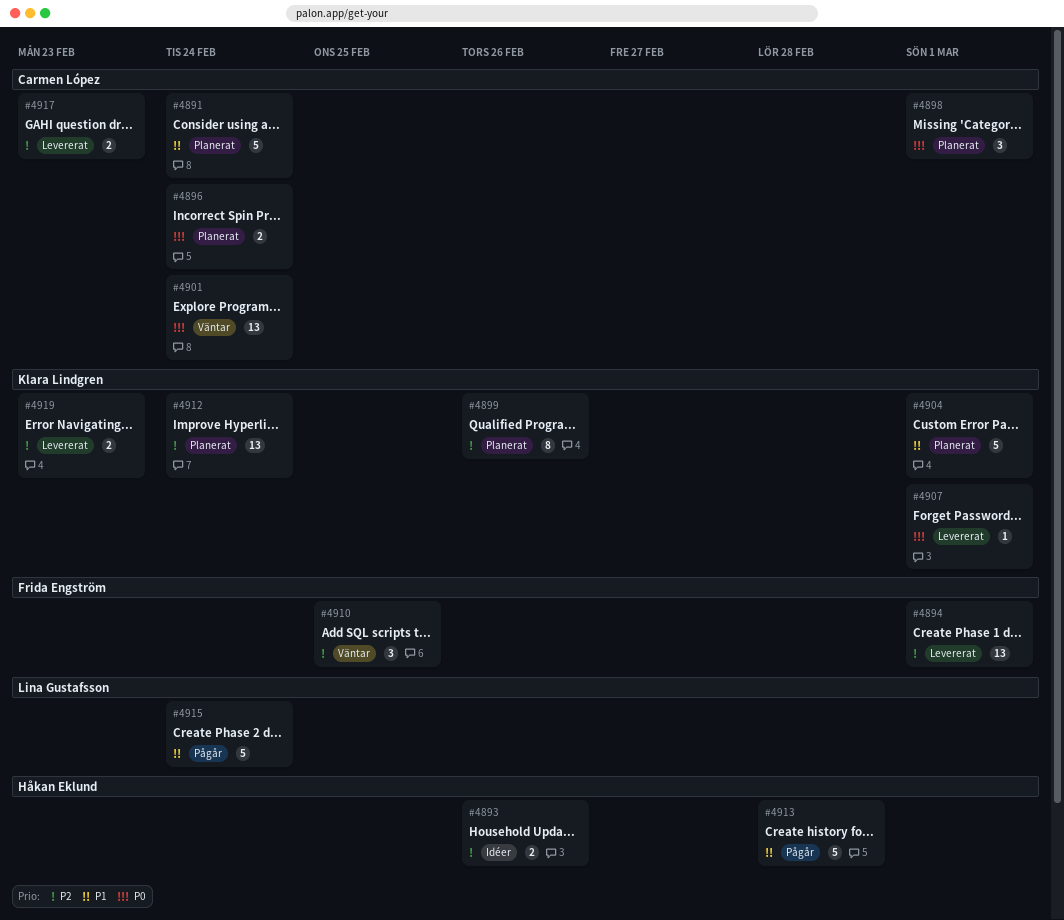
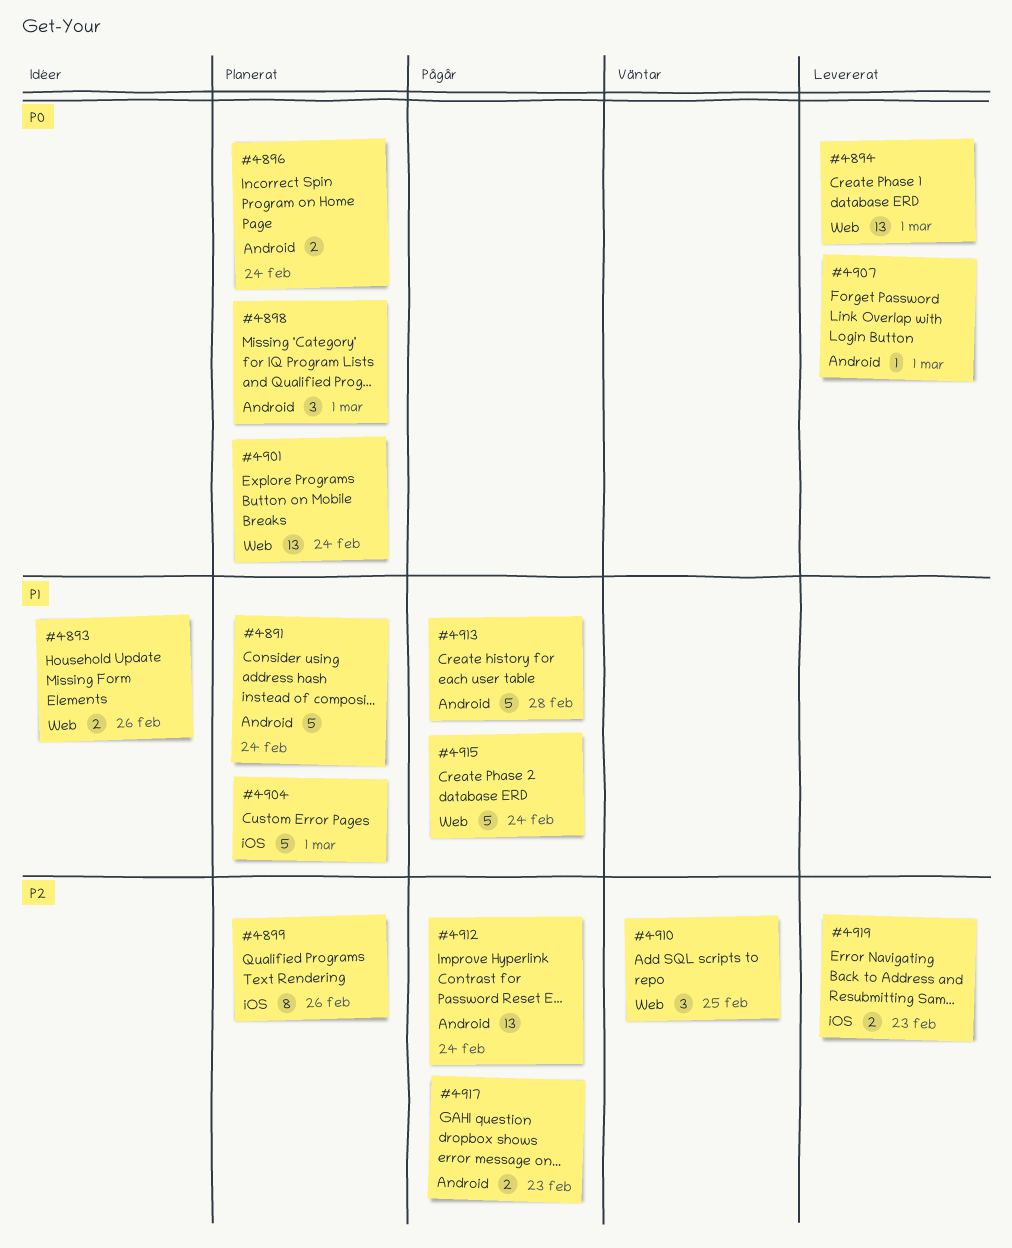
#4893, priority: P2 -> P1
#4894, priority: P2 -> P0
#4901, status: Väntar -> Planerat
#4912, status: Planerat -> Pågår
#4917, status: Levererat -> Pågår

